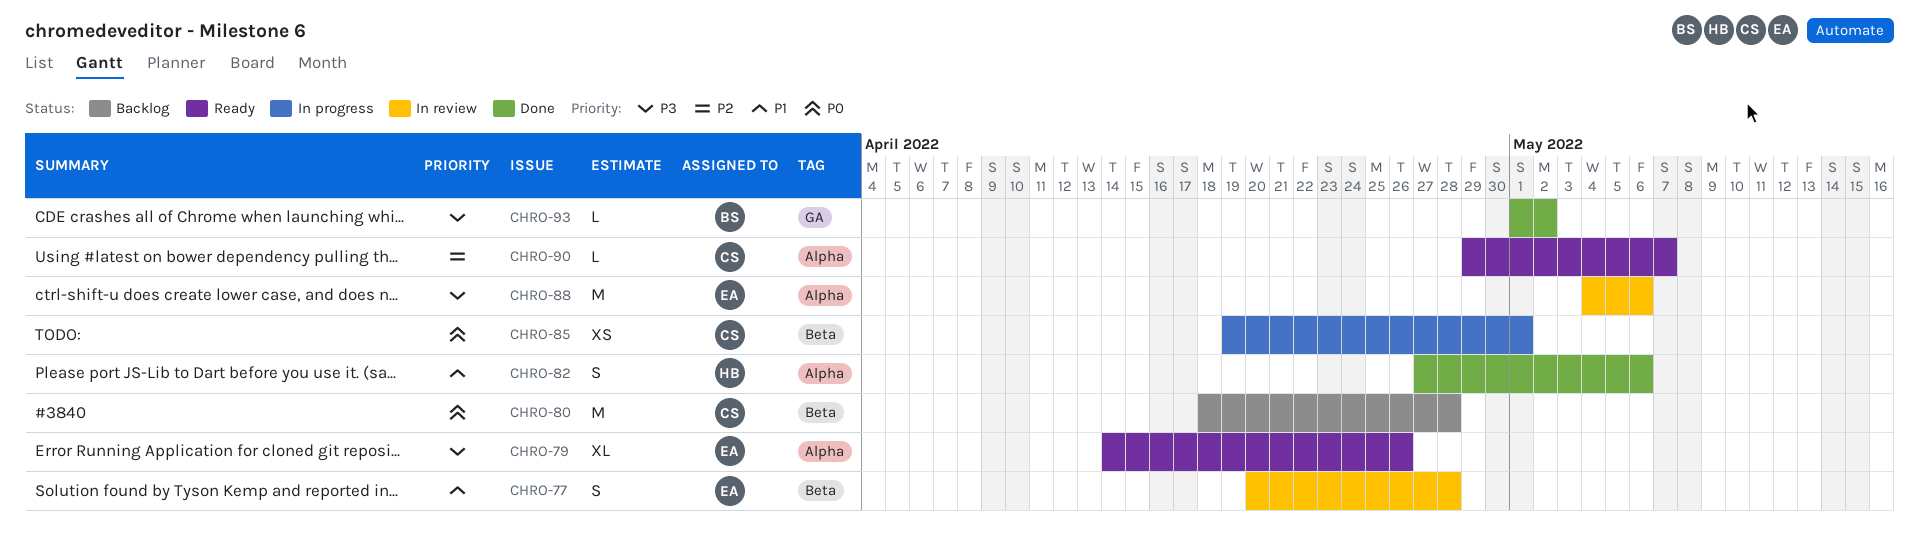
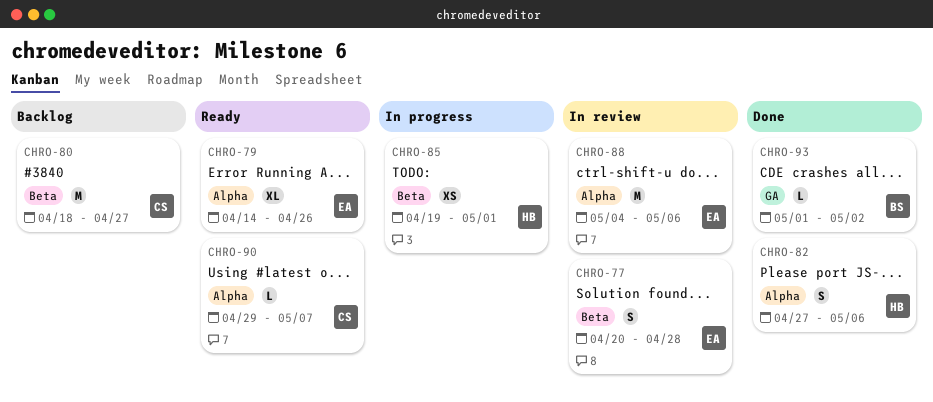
CHRO-80, due: Apr 28 -> Apr 27
CHRO-85, owner: CS -> HB

